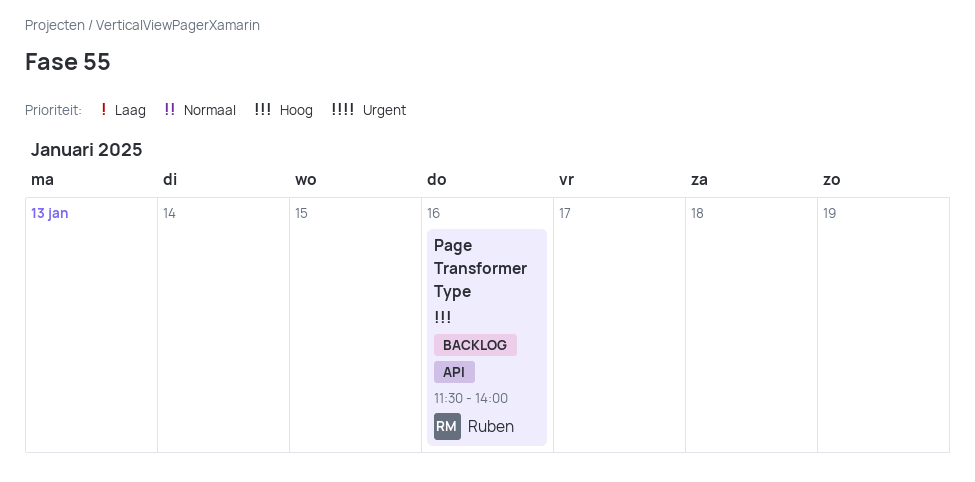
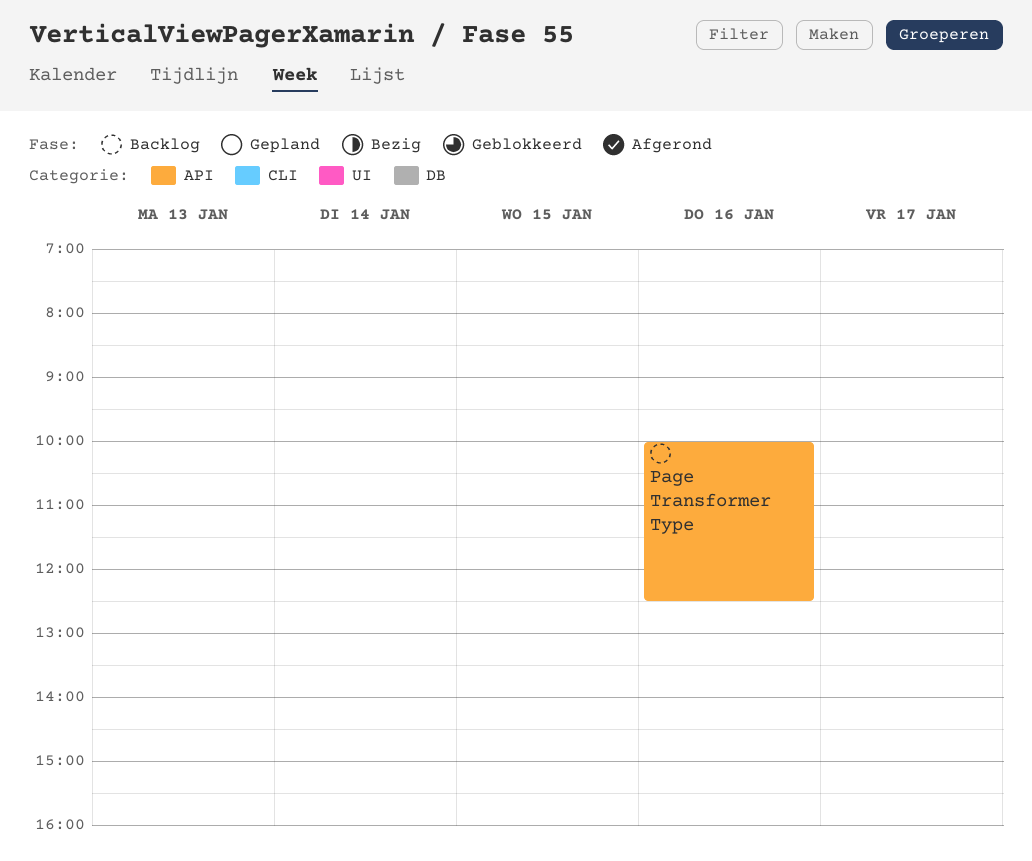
Page Transformer Type, begins: 11:30 -> 10:00
Page Transformer Type, ends: 14:00 -> 12:30

